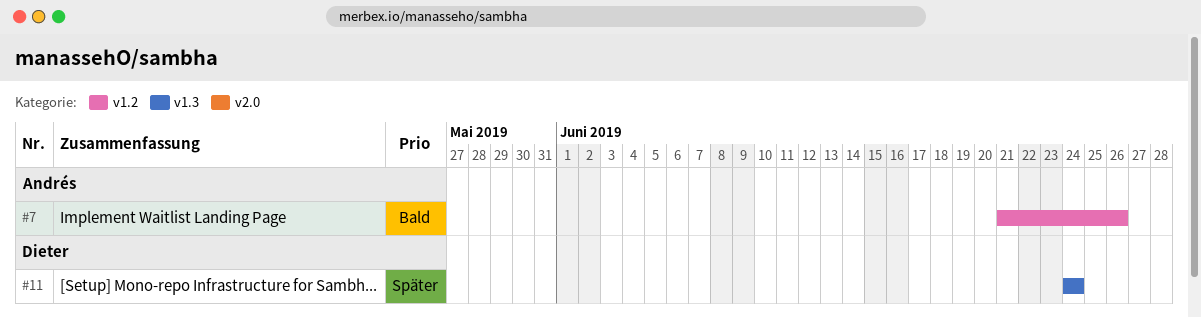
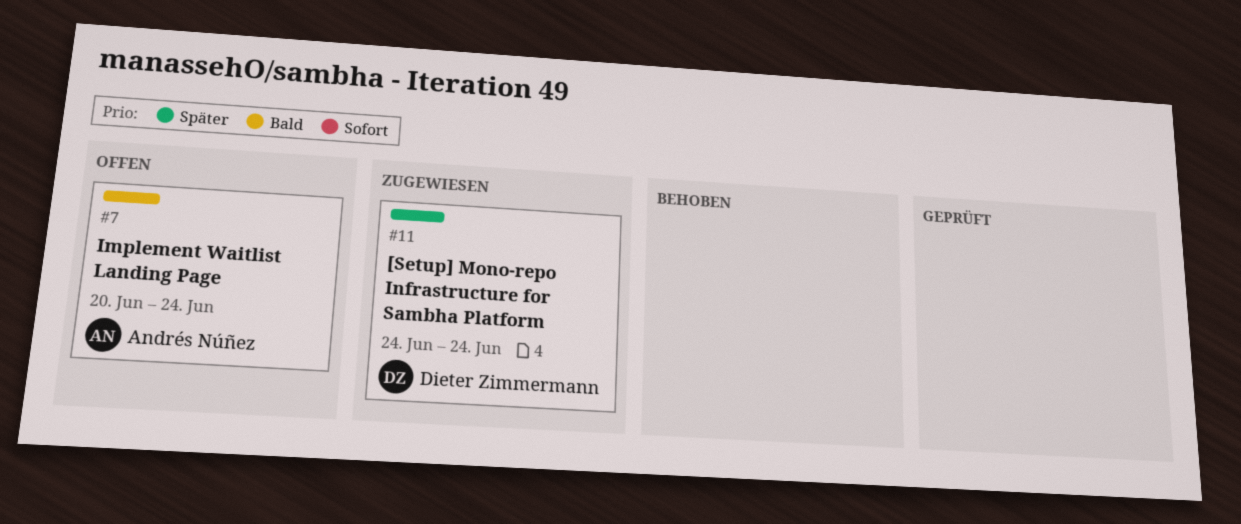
#7, start: Jun 21 -> Jun 20
#7, due: Jun 26 -> Jun 24

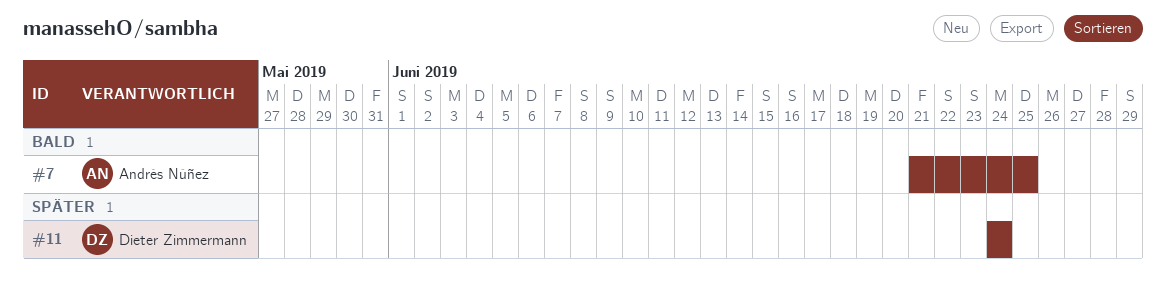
#7, start: Jun 20 -> Jun 21
#7, due: Jun 24 -> Jun 25

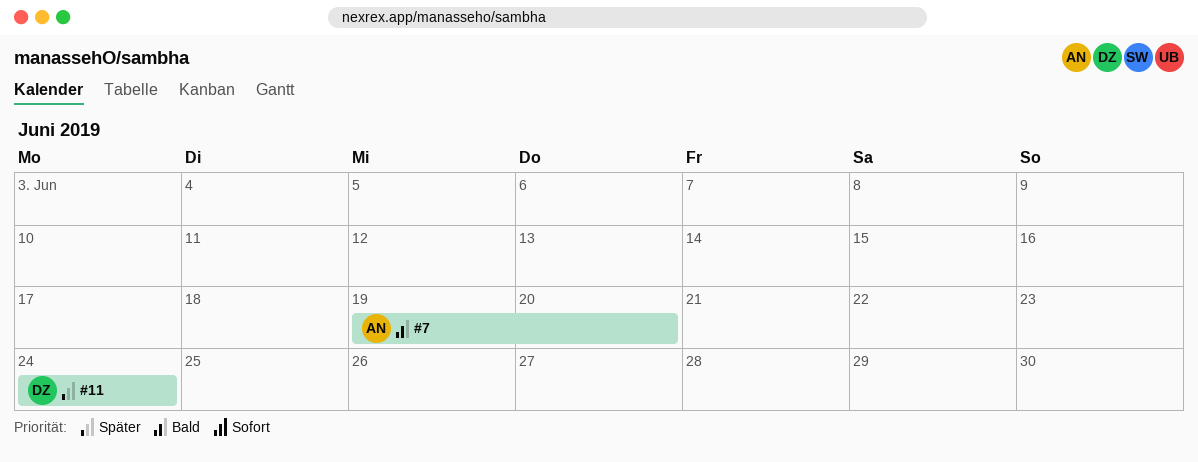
#7, start: Jun 21 -> Jun 19
#7, due: Jun 25 -> Jun 20

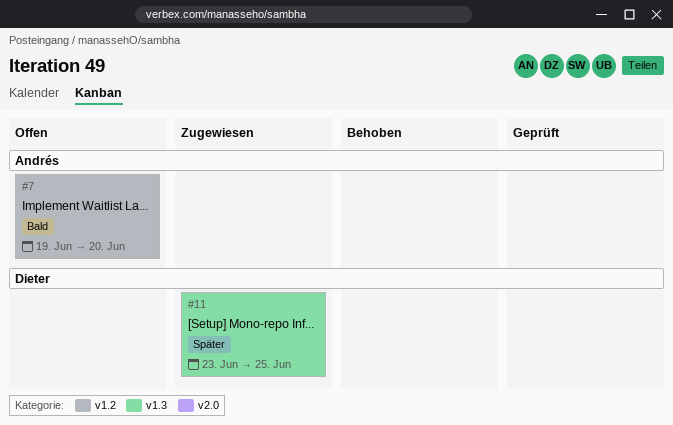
#11, start: Jun 24 -> Jun 23
#11, due: Jun 24 -> Jun 25

